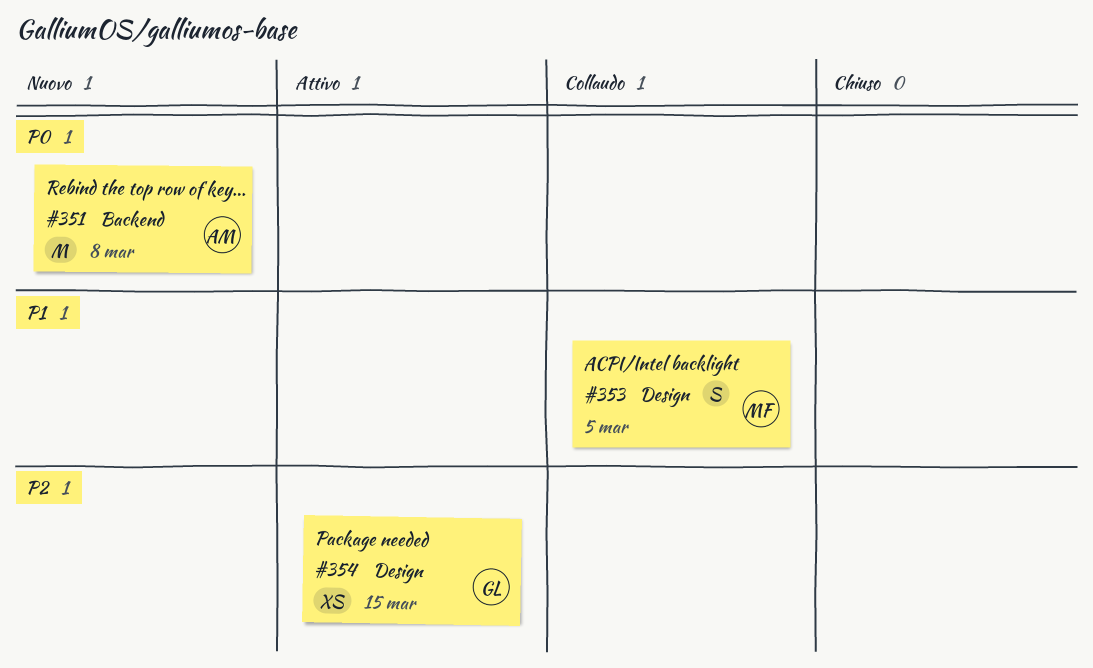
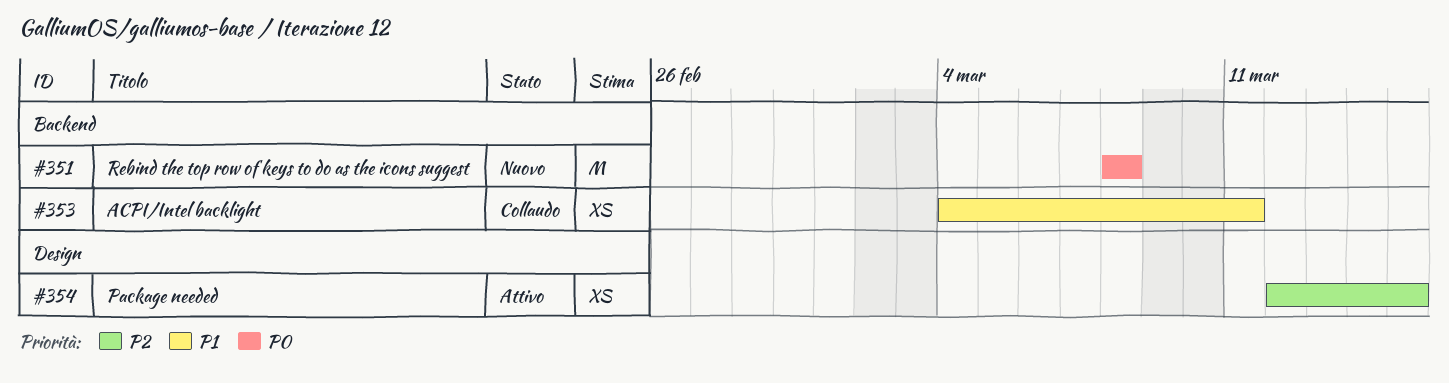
#353, label: Design -> Backend
#353, estimate: S -> XS
#353, due: Mar 5 -> Mar 11

